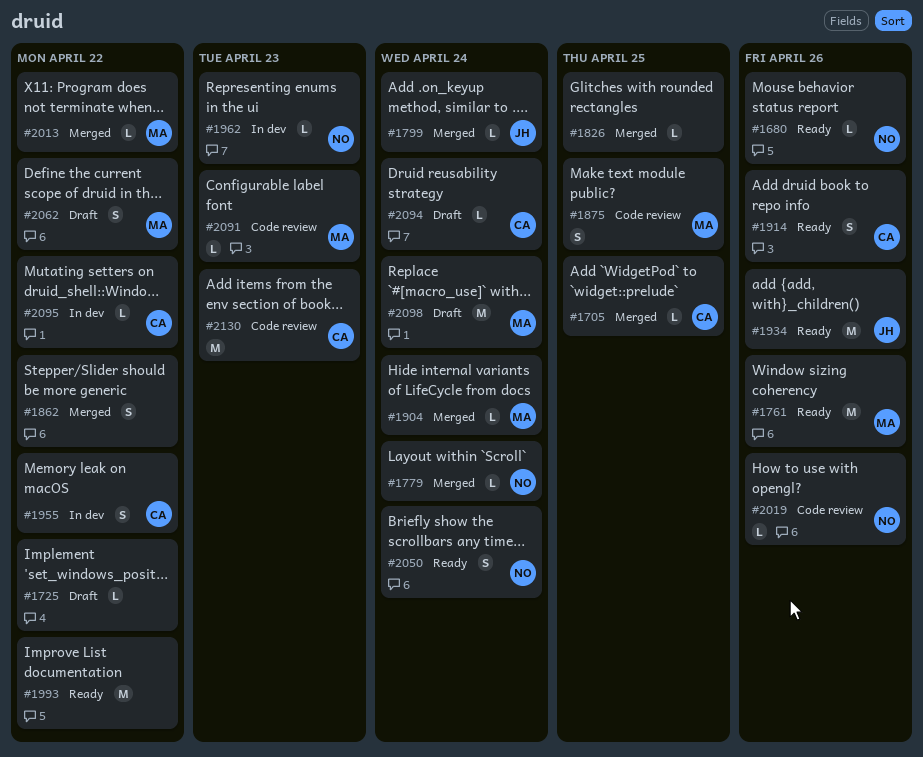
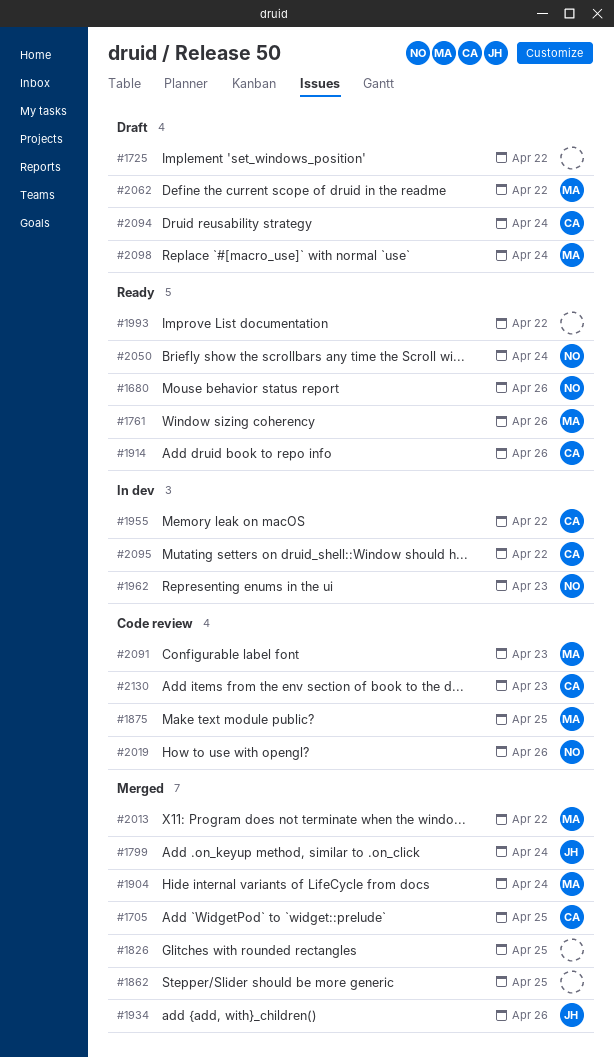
#1779: present -> none
#1862, due: Apr 22 -> Apr 25
#1934, status: Ready -> Merged

